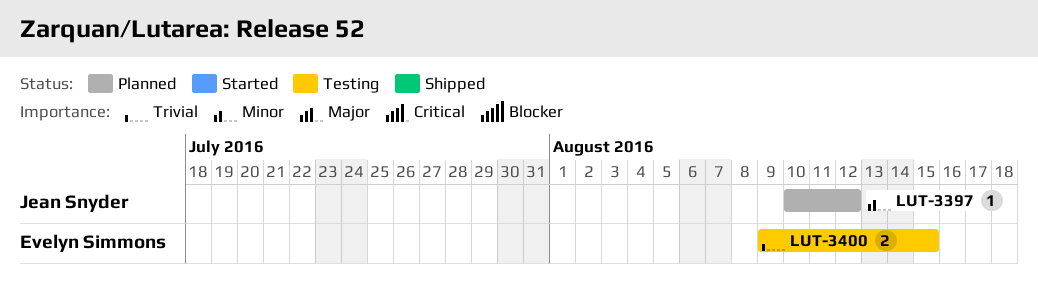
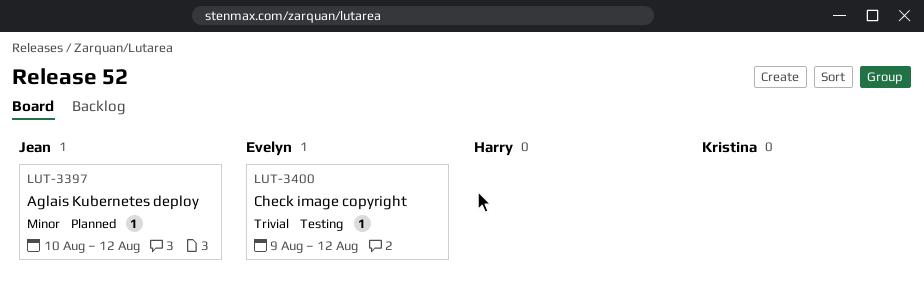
LUT-3400, estimate: 2 -> 1
LUT-3400, due: Aug 15 -> Aug 12

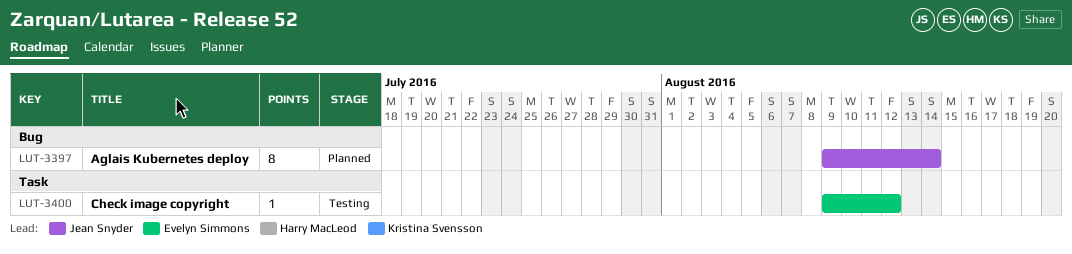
LUT-3397, estimate: 1 -> 8
LUT-3397, start: Aug 10 -> Aug 9
LUT-3397, due: Aug 12 -> Aug 14

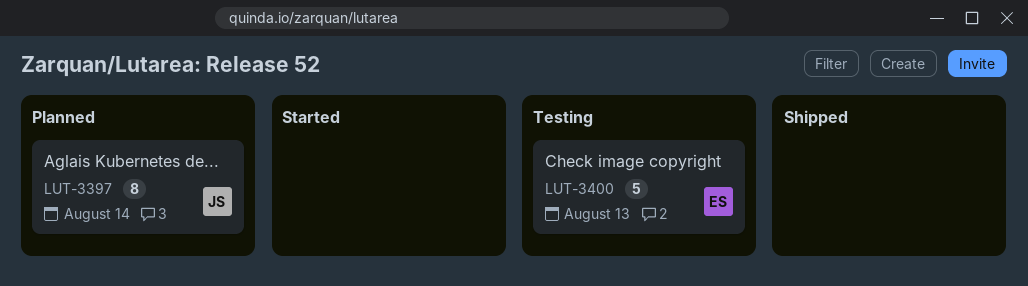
LUT-3400, estimate: 1 -> 5
LUT-3400, due: Aug 12 -> Aug 13

